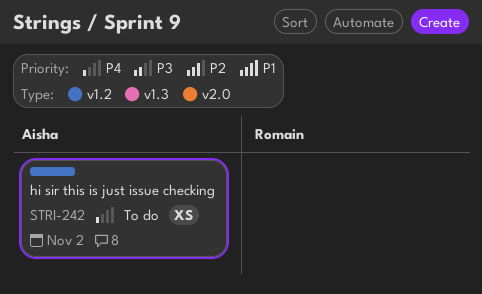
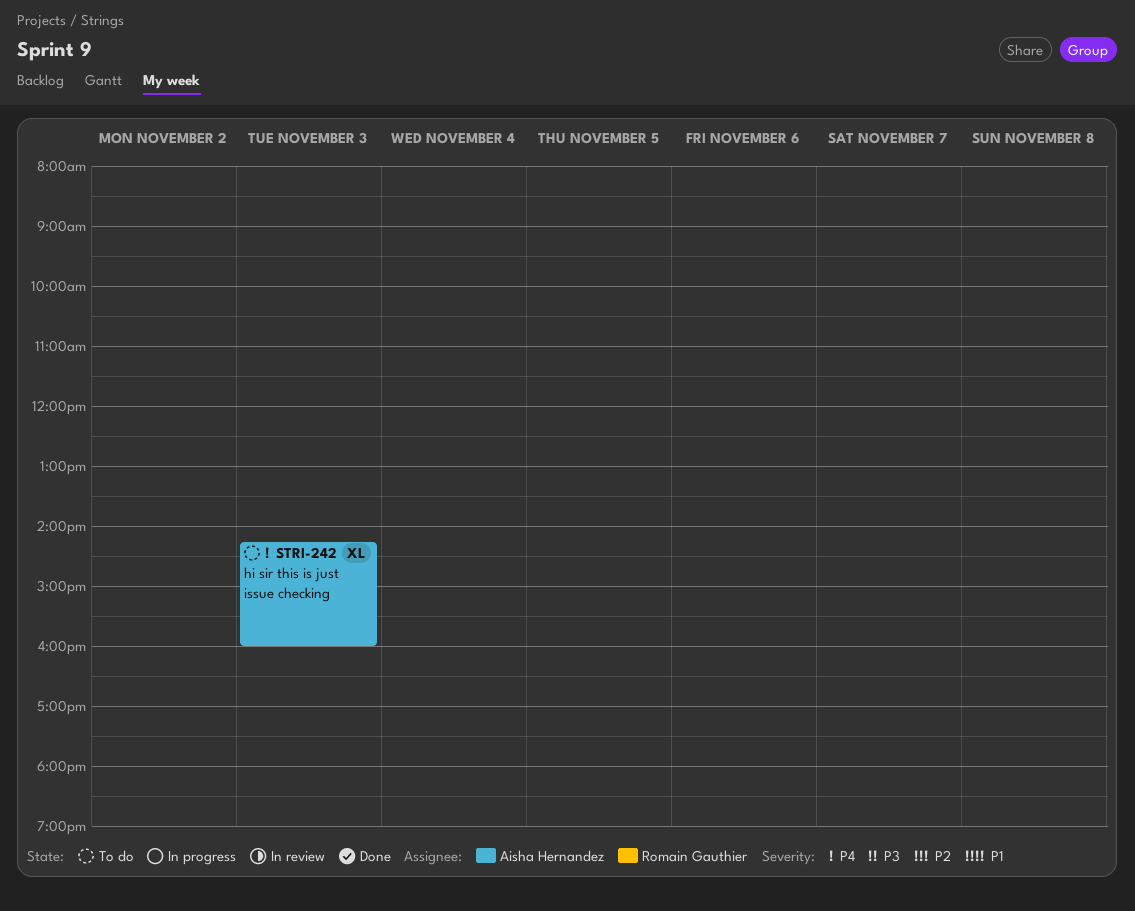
STRI-242, estimate: XS -> XL
STRI-242, day: Nov 2 -> Nov 3

